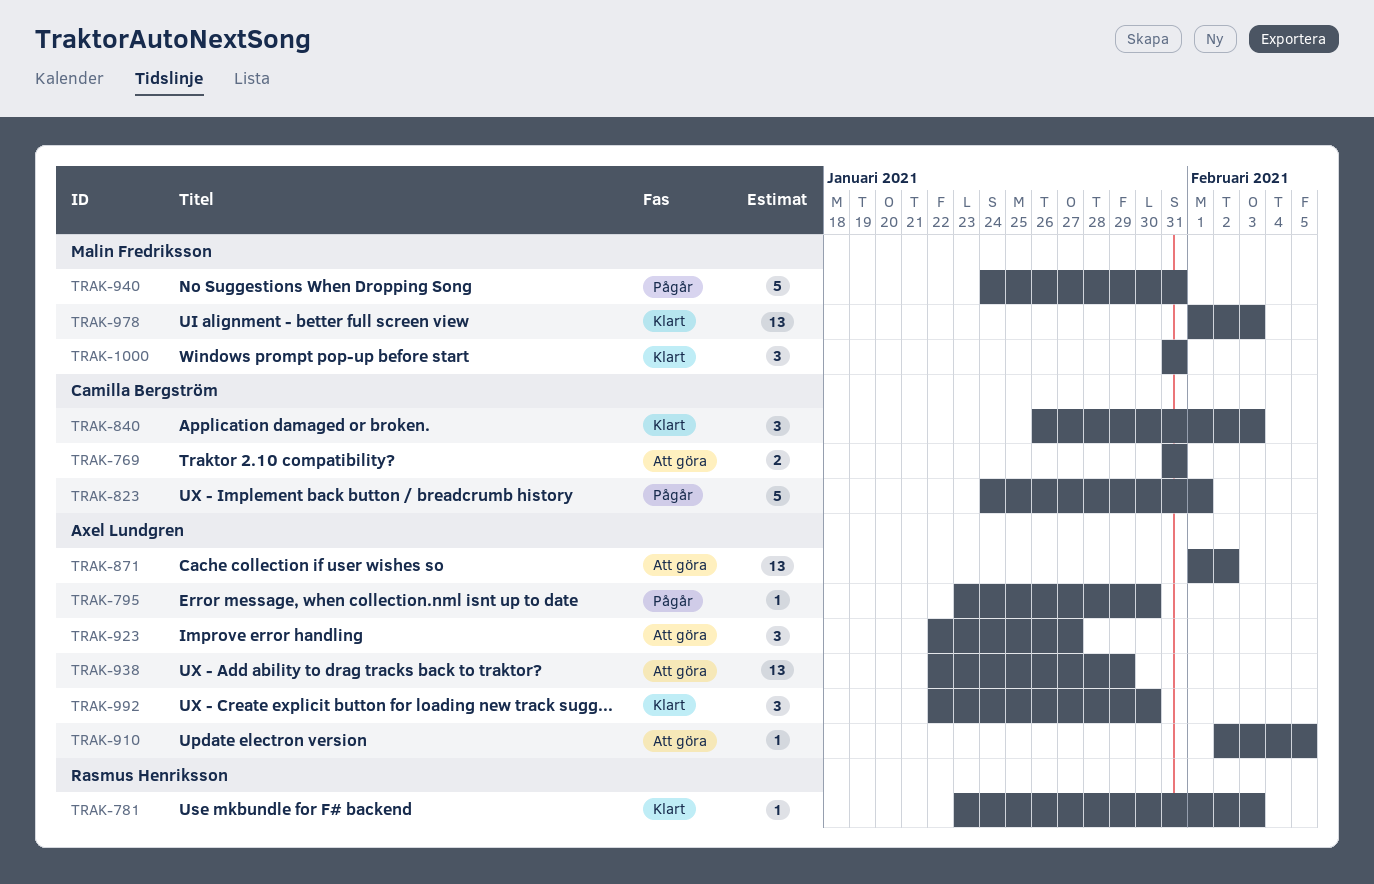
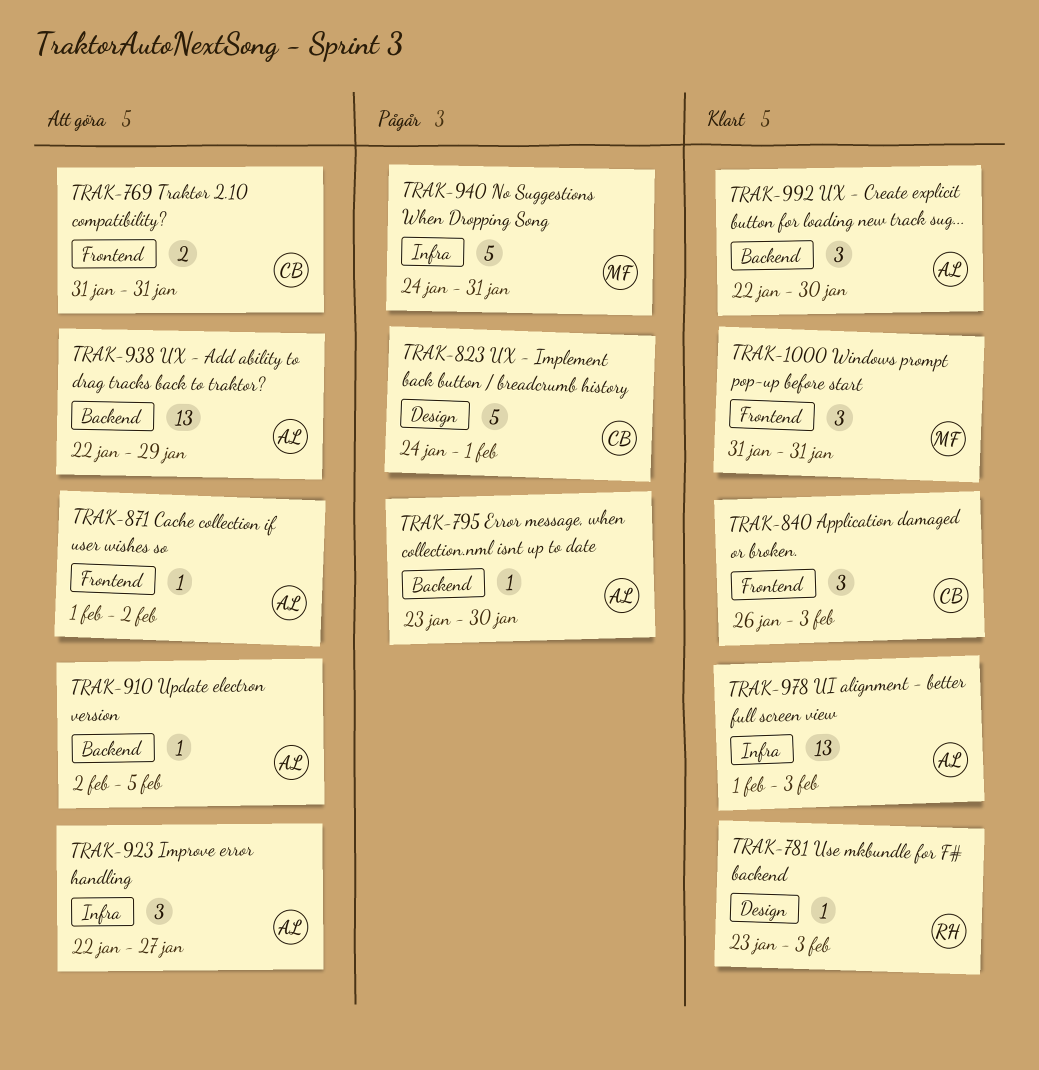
TRAK-871, estimate: 13 -> 1
TRAK-978, owner: Malin Fredriksson -> Axel Lundgren

